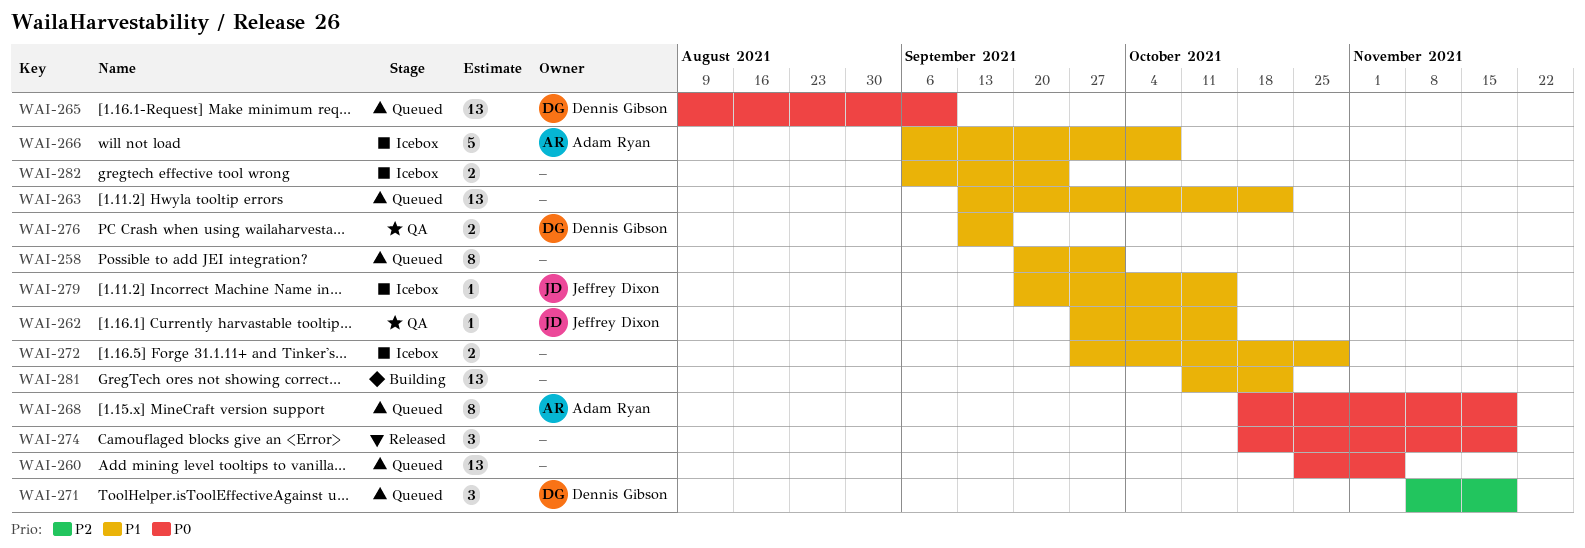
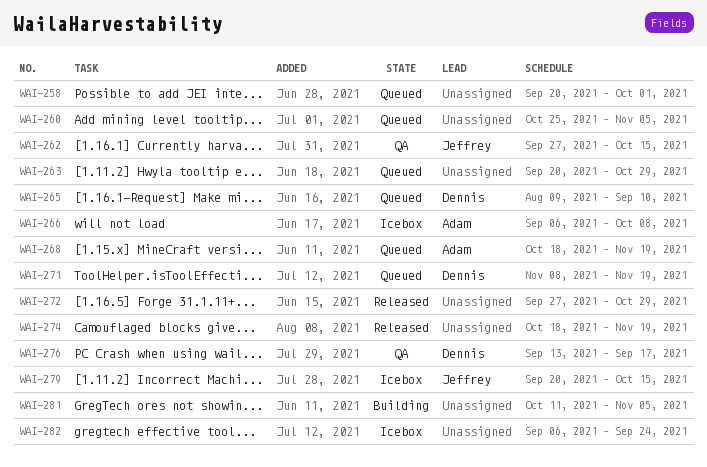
WAI-263, start: Sep 13 -> Sep 20
WAI-263, due: Oct 22 -> Oct 29
WAI-272, status: Icebox -> Released
WAI-281, due: Oct 22 -> Nov 5

